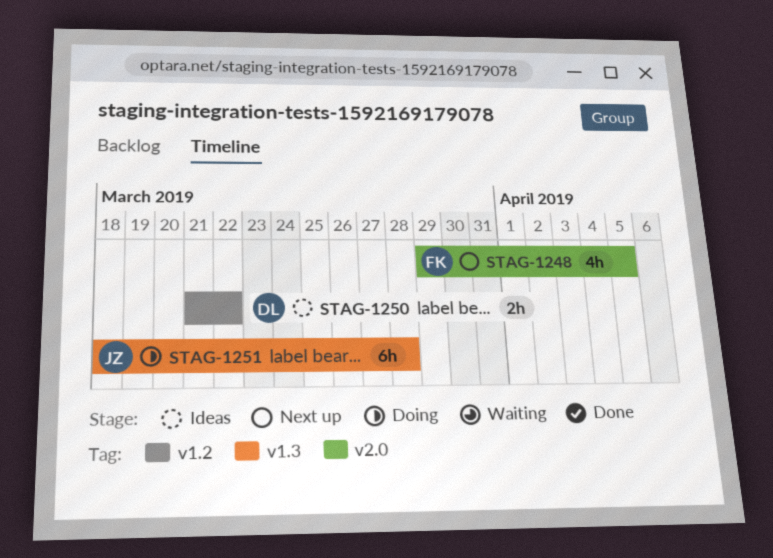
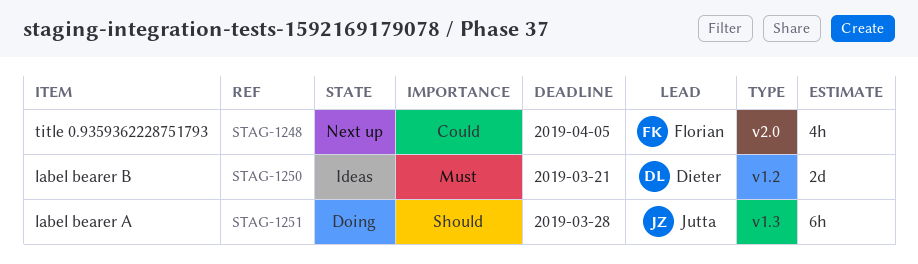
STAG-1250, estimate: 2h -> 2d
STAG-1250, due: Mar 22 -> Mar 21

